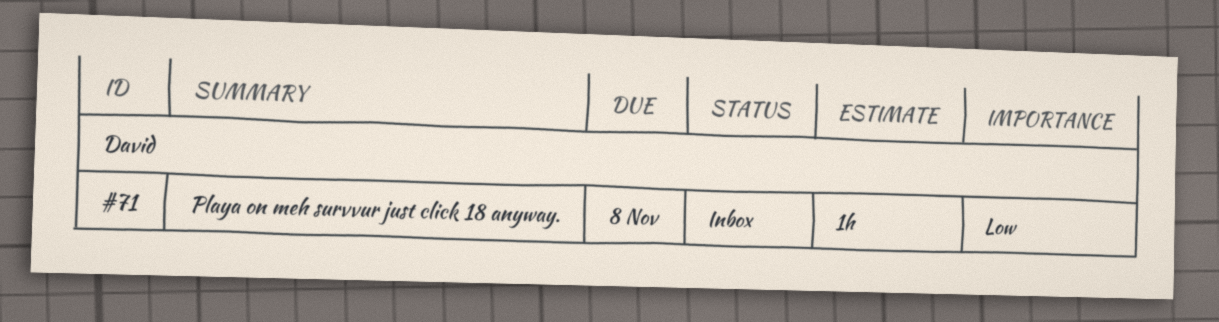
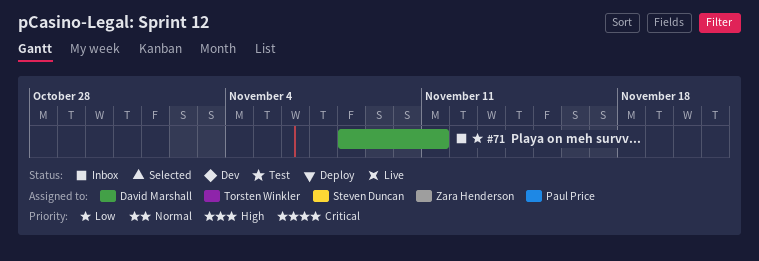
#71, due: Nov 8 -> Nov 11

